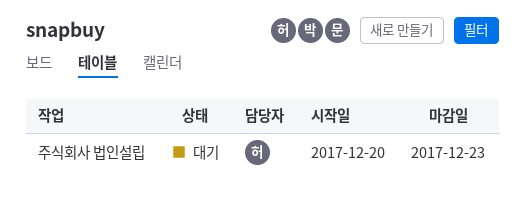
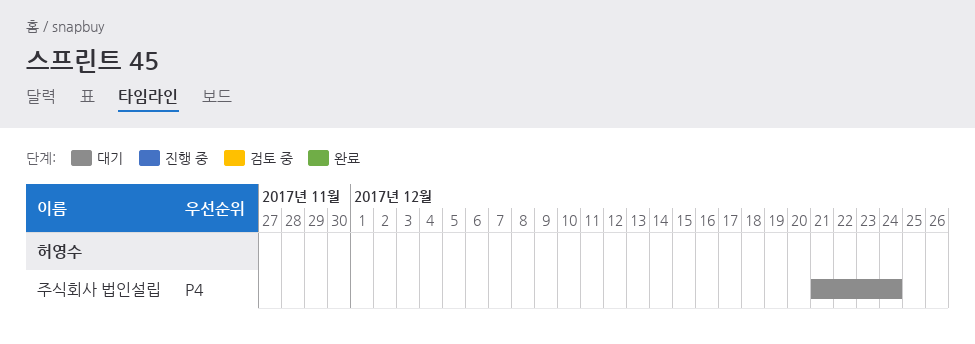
주식회사 법인설립, start: Dec 20 -> Dec 21
주식회사 법인설립, due: Dec 23 -> Dec 24

